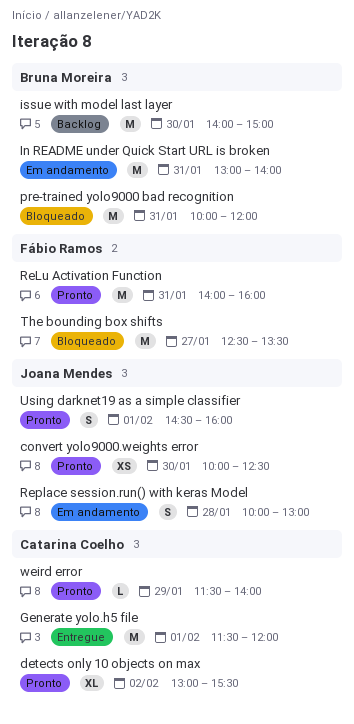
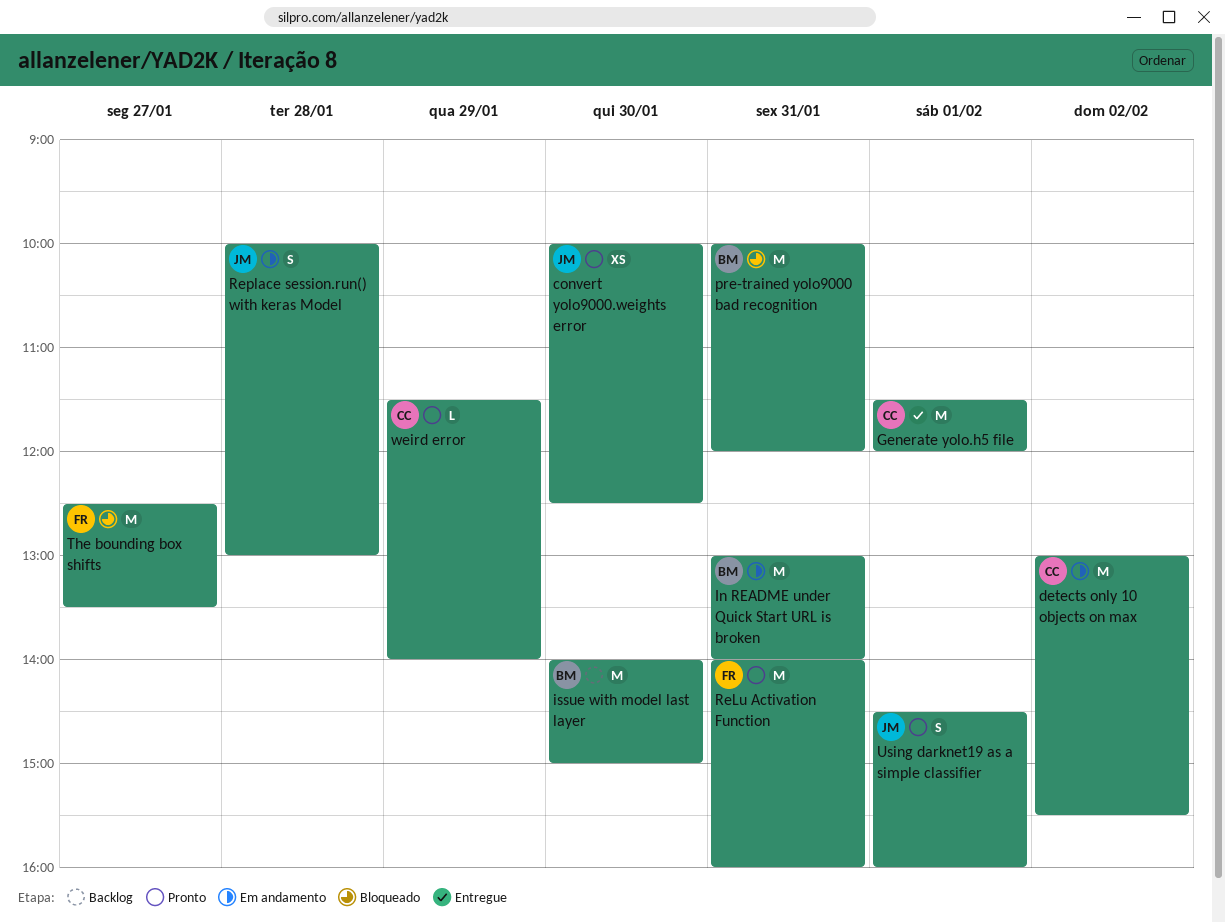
detects only 10 objects on max, status: Pronto -> Em andamento
detects only 10 objects on max, estimate: XL -> M

